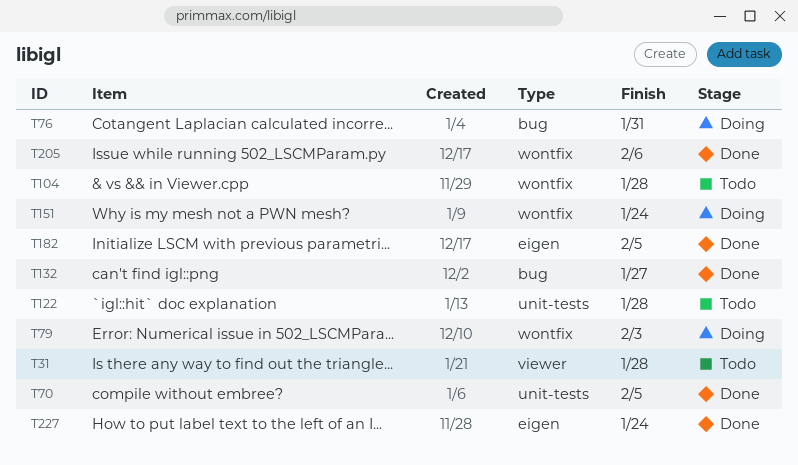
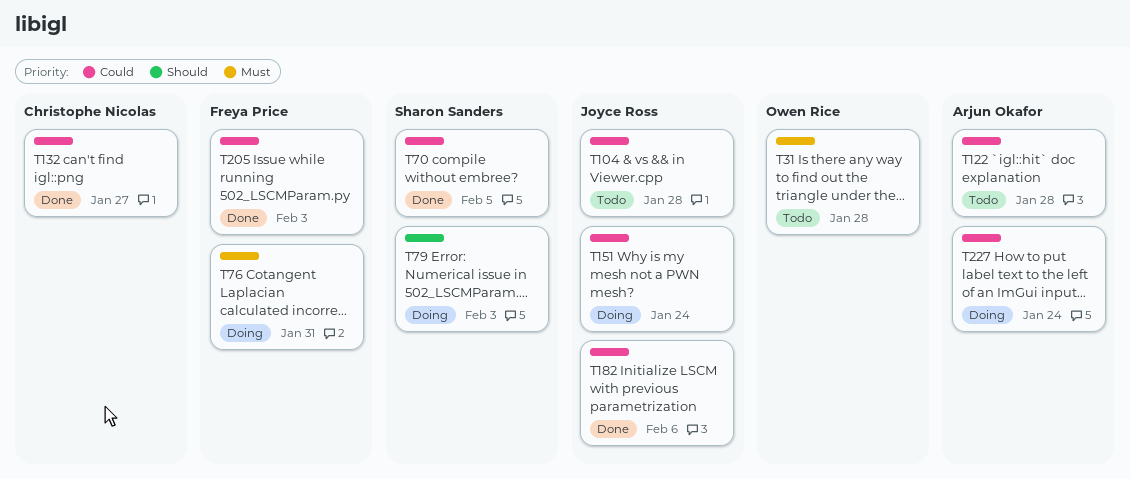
T182, due: Feb 5 -> Feb 6
T205, due: Feb 6 -> Feb 3
T227, status: Done -> Doing

